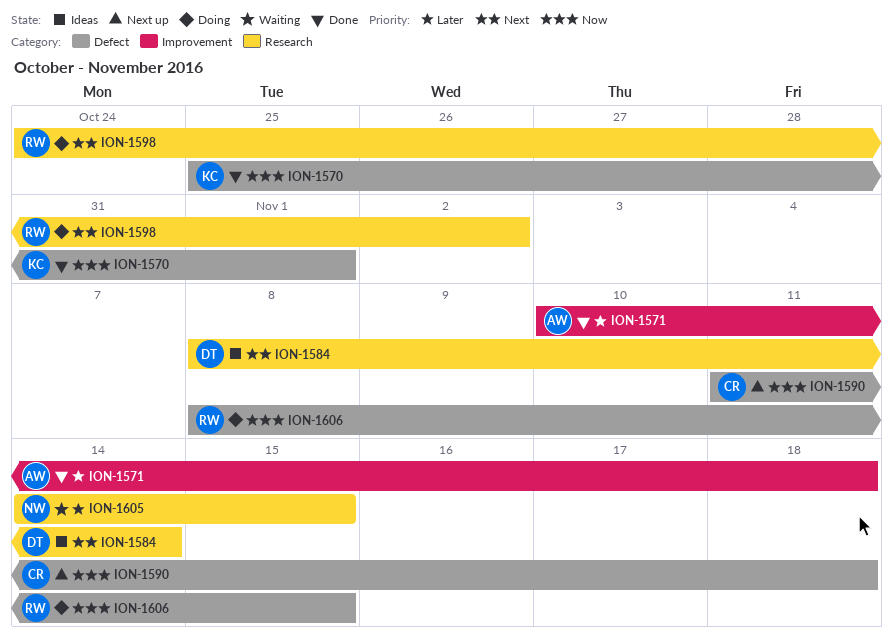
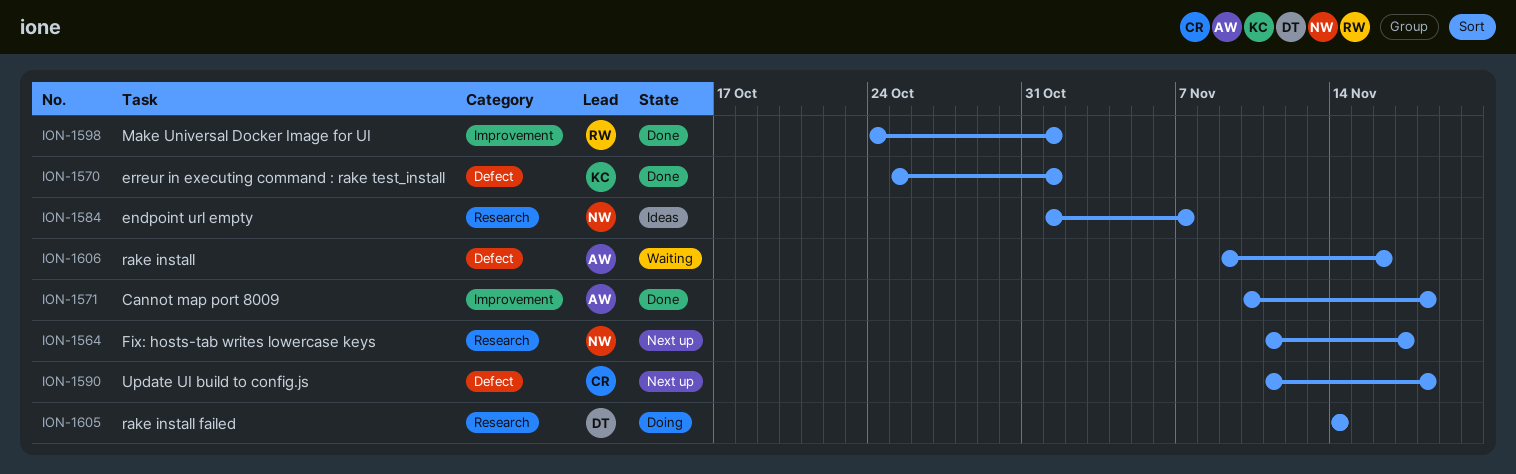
ION-1564: none -> present
ION-1584, owner: DT -> NW
ION-1584, start: Nov 8 -> Nov 1
ION-1584, due: Nov 14 -> Nov 7
ION-1598, status: Doing -> Done
ION-1598, label: Research -> Improvement
ION-1598, due: Nov 2 -> Nov 1
ION-1605, status: Waiting -> Doing
ION-1605, owner: NW -> DT
ION-1605, due: Nov 15 -> Nov 14
ION-1606, status: Doing -> Waiting
ION-1606, owner: RW -> AW
ION-1606, start: Nov 8 -> Nov 9
ION-1606, due: Nov 15 -> Nov 16

